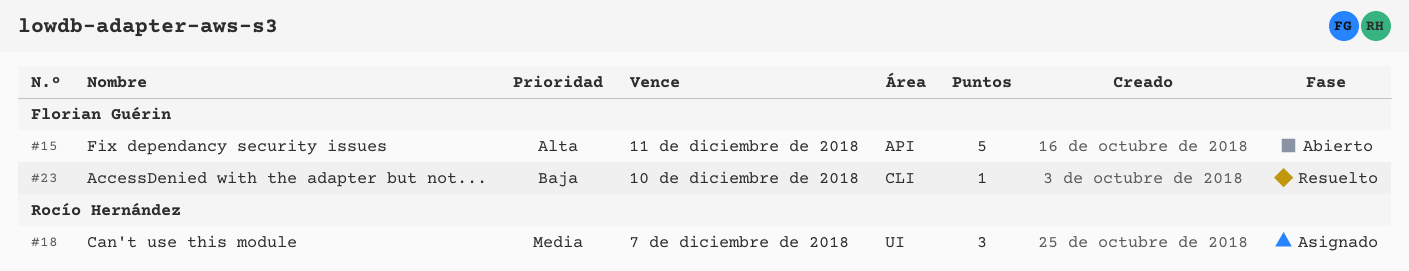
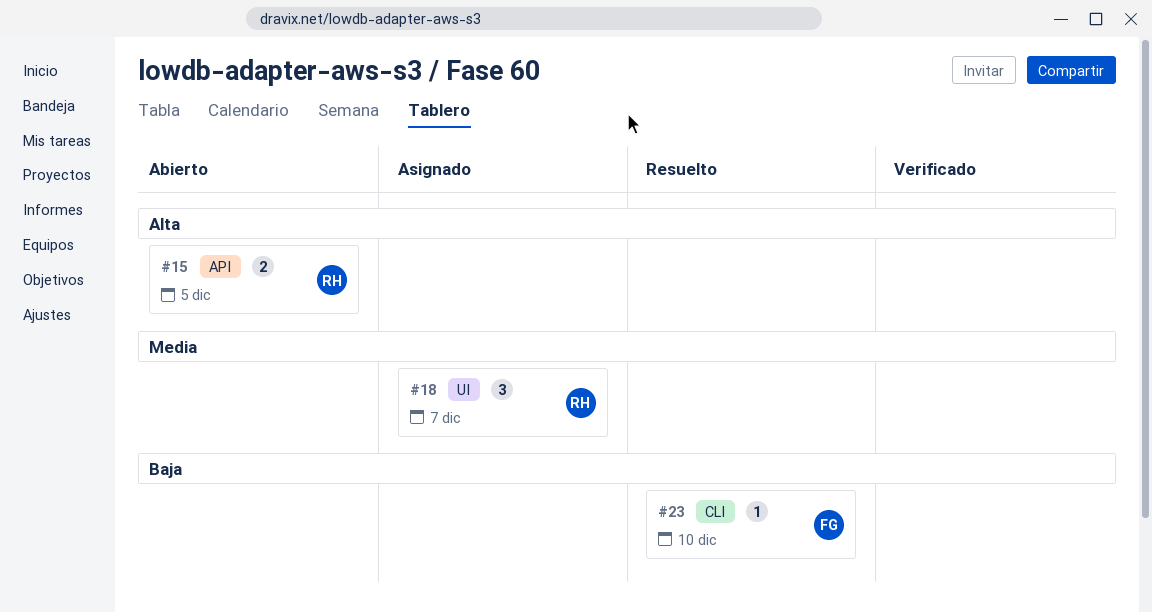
#15, owner: Florian Guérin -> Rocío Hernández
#15, estimate: 5 -> 2
#15, due: Dec 11 -> Dec 5

